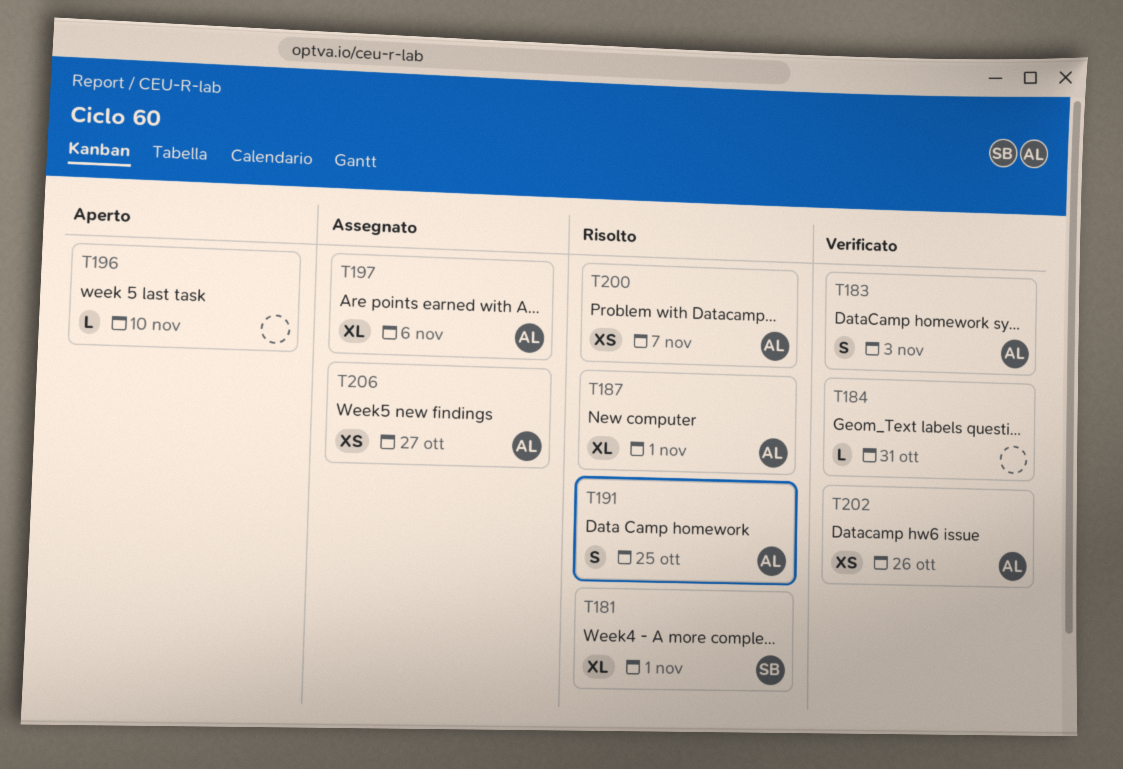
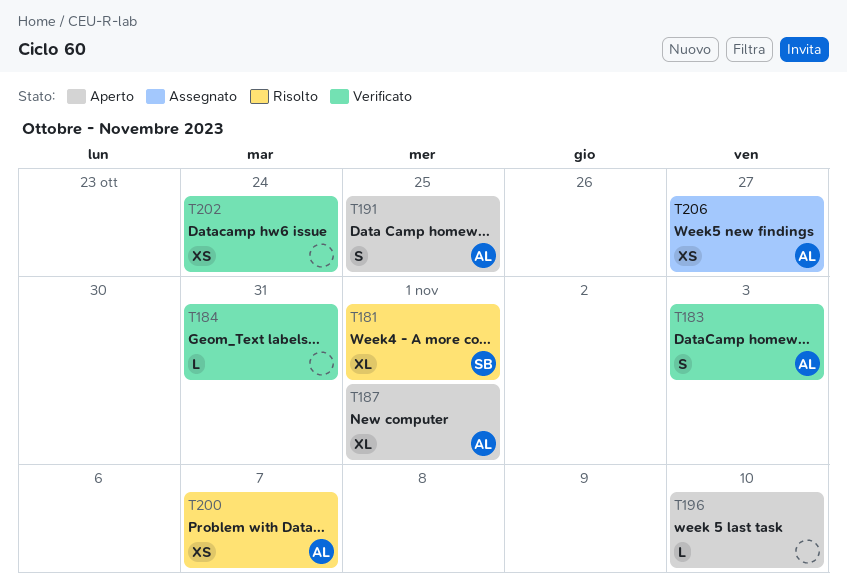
T187, status: Risolto -> Aperto
T191, status: Risolto -> Aperto
T197: present -> none
T202, owner: AL -> none
T202, due: Oct 26 -> Oct 24

